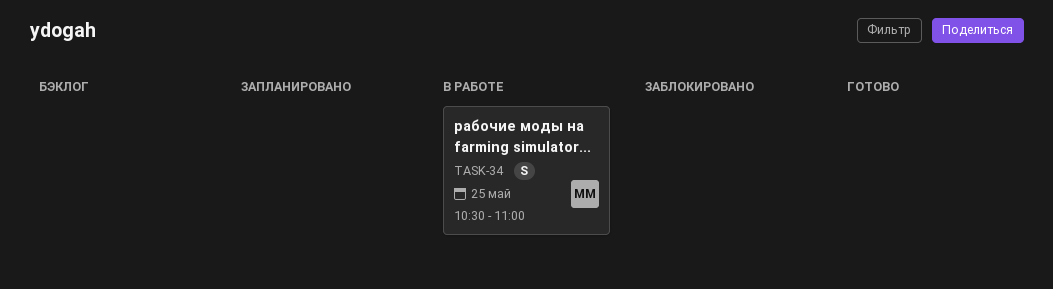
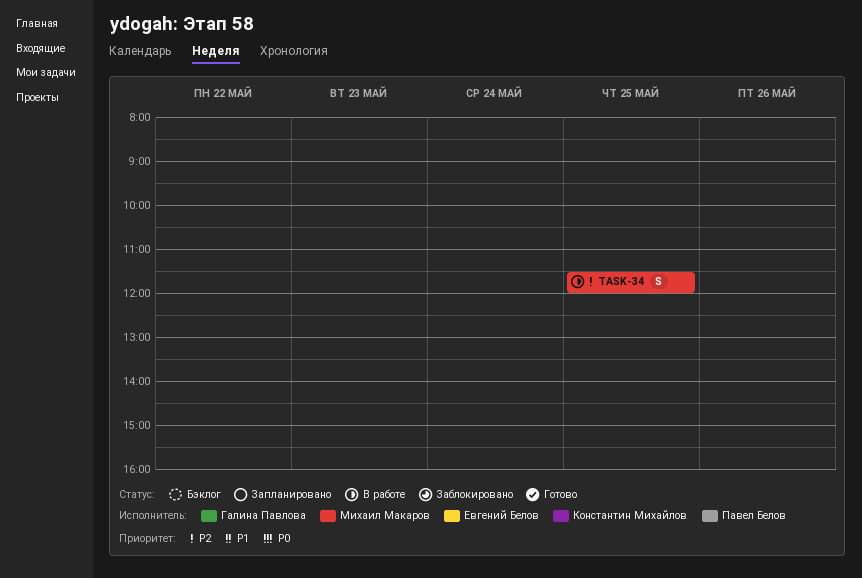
TASK-34, begins: 10:30 -> 11:30
TASK-34, ends: 11:00 -> 12:00

